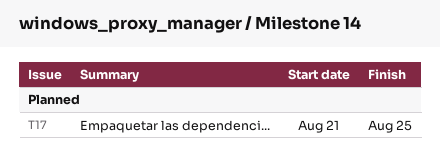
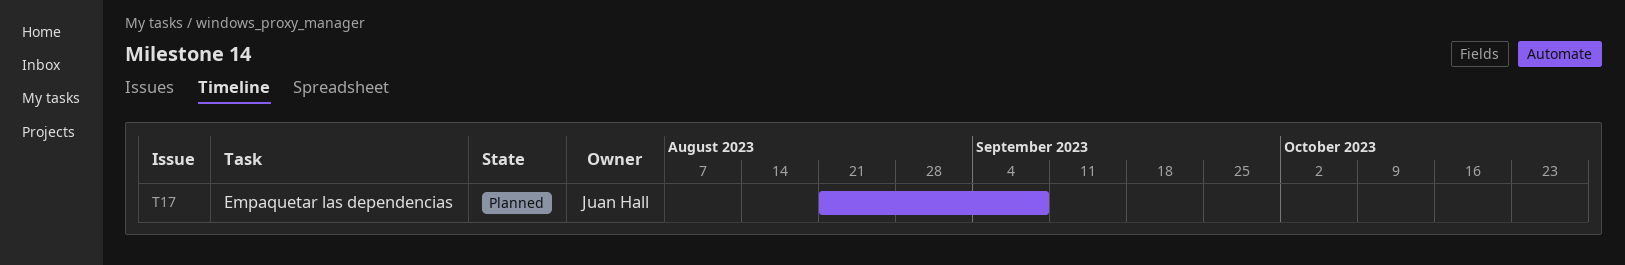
T17, due: Aug 25 -> Sep 8

